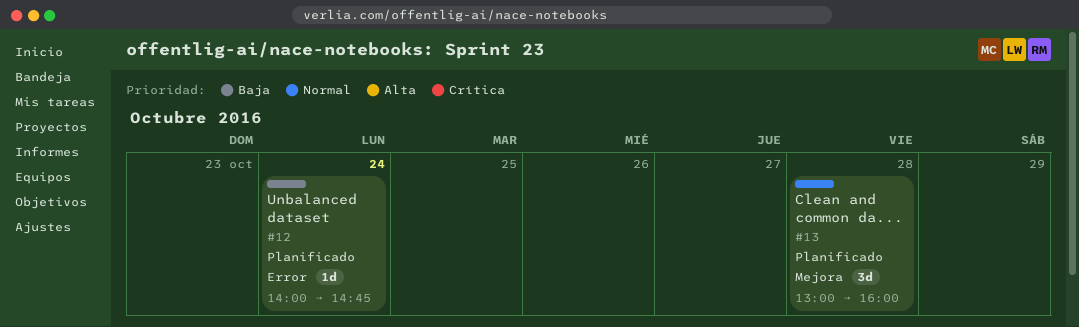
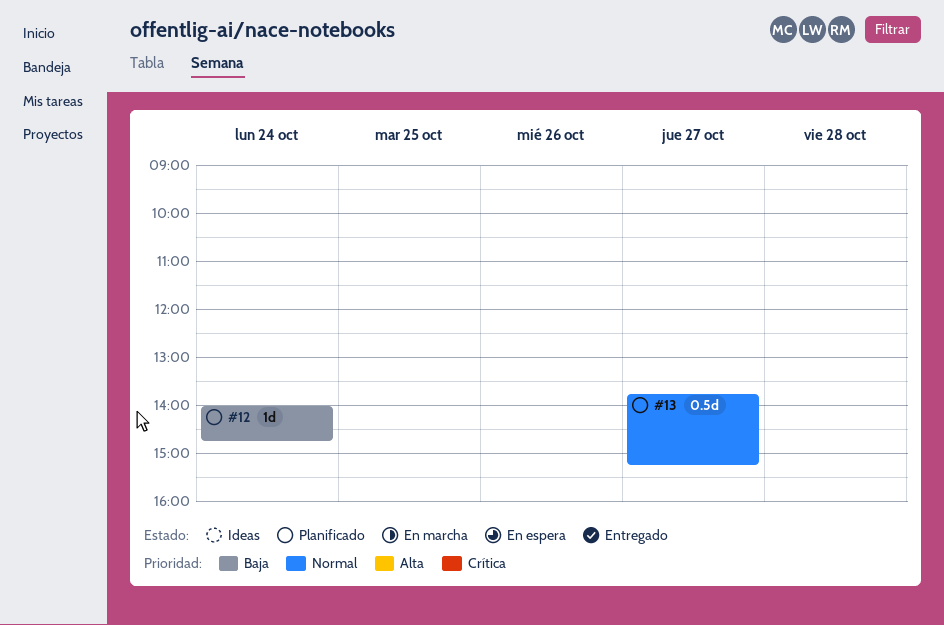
#13, estimate: 3d -> 0.5d
#13, day: Oct 28 -> Oct 27
#13, begins: 13:00 -> 13:45
#13, ends: 16:00 -> 15:15

